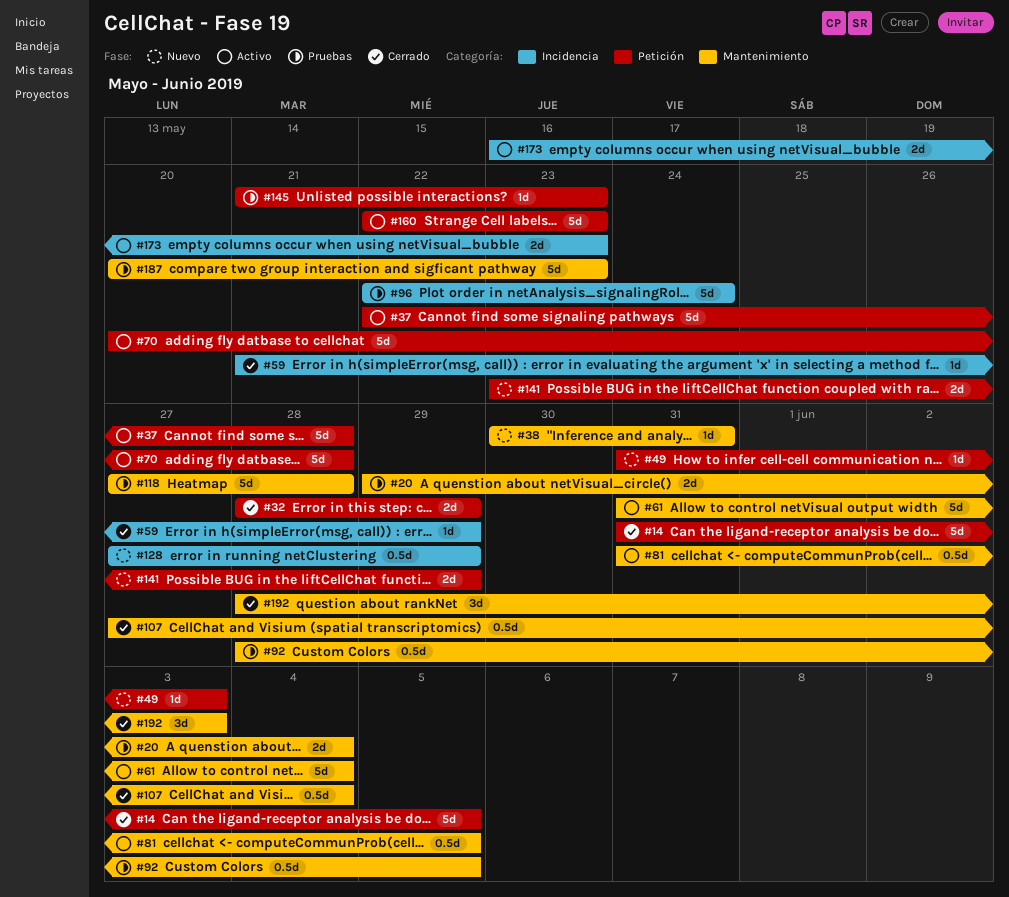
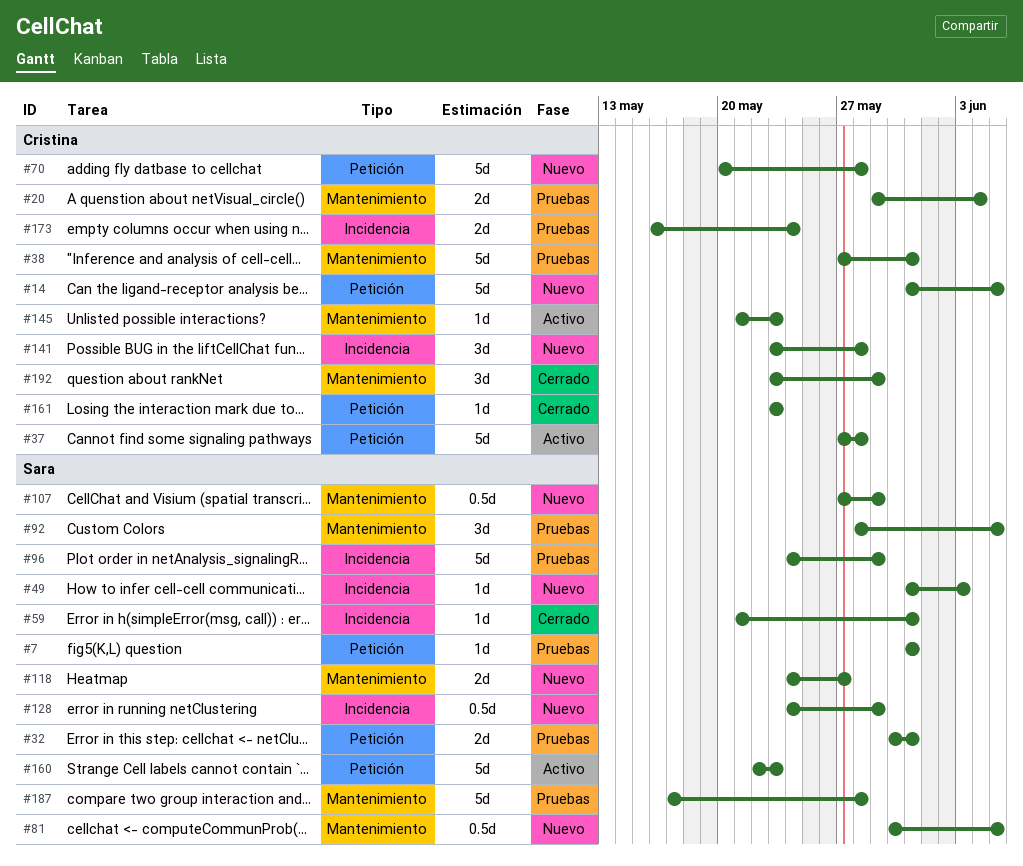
#7: none -> present
#14, status: Cerrado -> Nuevo
#32, status: Cerrado -> Pruebas
#32, start: May 28 -> May 30
#32, due: May 29 -> May 31
#37, start: May 22 -> May 27
#38, status: Nuevo -> Pruebas
#38, estimate: 1d -> 5d
#38, start: May 30 -> May 27
#49, label: Petición -> Incidencia
#59, due: May 29 -> May 31
#61: present -> none
#70, status: Activo -> Nuevo
#81, status: Activo -> Nuevo
#81, start: May 31 -> May 30
#92, estimate: 0.5d -> 3d
#96, start: May 22 -> May 24
#96, due: May 24 -> May 29
#107, status: Cerrado -> Nuevo
#107, due: Jun 4 -> May 29
#118, status: Pruebas -> Nuevo
#118, estimate: 5d -> 2d
#118, start: May 27 -> May 24
#118, due: May 28 -> May 27
#128, start: May 27 -> May 24
#141, label: Petición -> Incidencia
#141, estimate: 2d -> 3d
#141, due: May 29 -> May 28
#145, status: Pruebas -> Activo
#145, label: Petición -> Mantenimiento
#161: none -> present
#173, status: Activo -> Pruebas
#173, due: May 23 -> May 24
#187, start: May 20 -> May 17
#187, due: May 23 -> May 28
#192, start: May 28 -> May 23
#192, due: Jun 3 -> May 29

